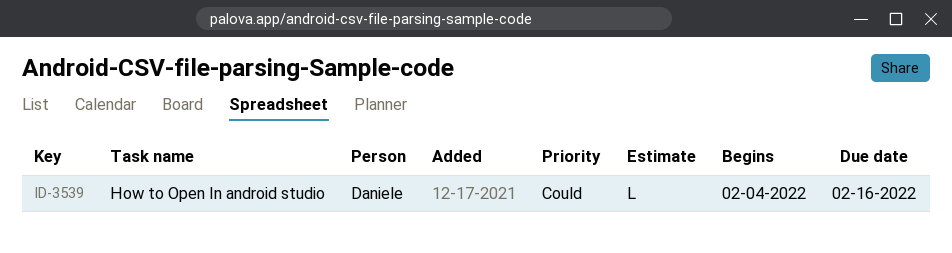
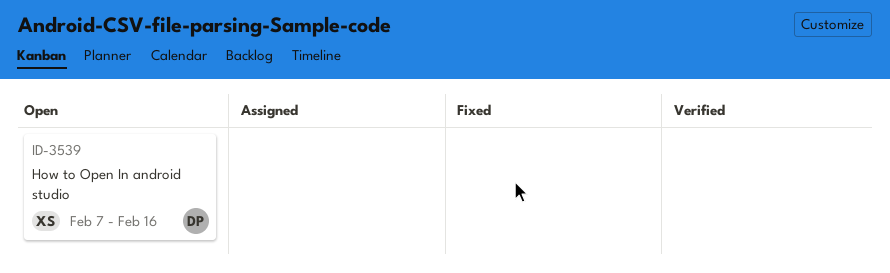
ID-3539, estimate: L -> XS
ID-3539, start: Feb 4 -> Feb 7

